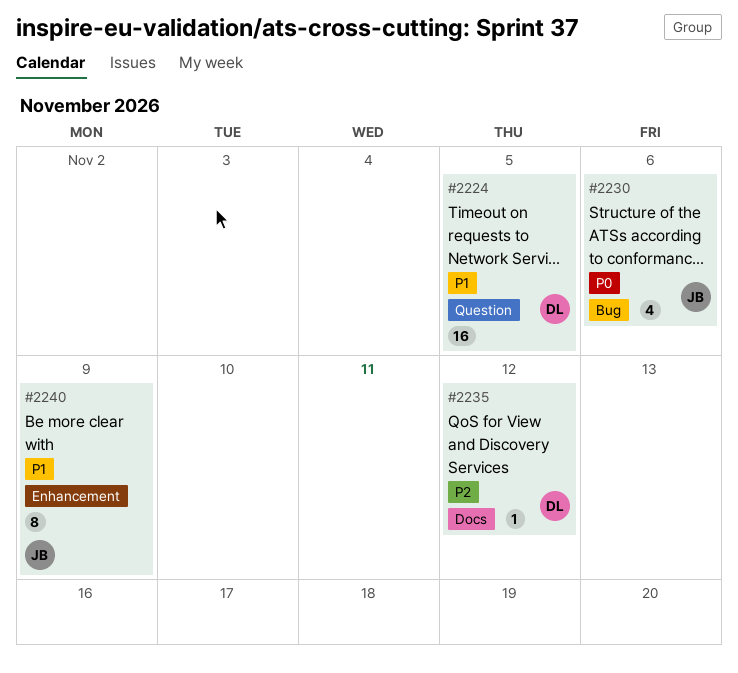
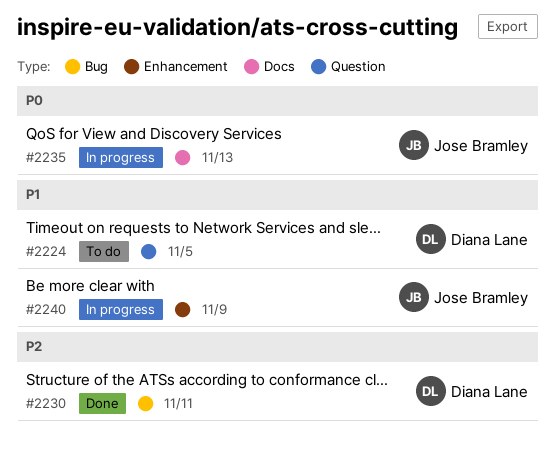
#2230, owner: Jose Bramley -> Diana Lane
#2230, priority: P0 -> P2
#2230, due: Nov 6 -> Nov 11
#2235, owner: Diana Lane -> Jose Bramley
#2235, priority: P2 -> P0
#2235, due: Nov 12 -> Nov 13

